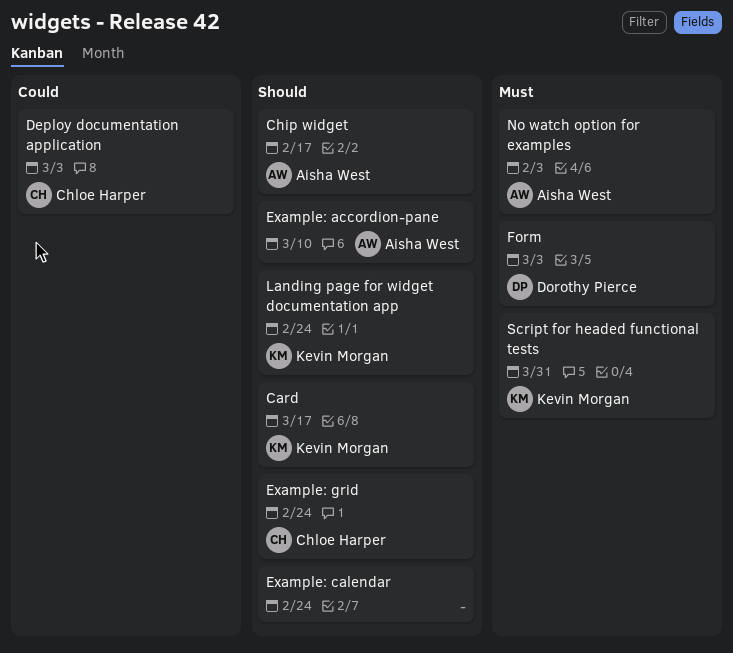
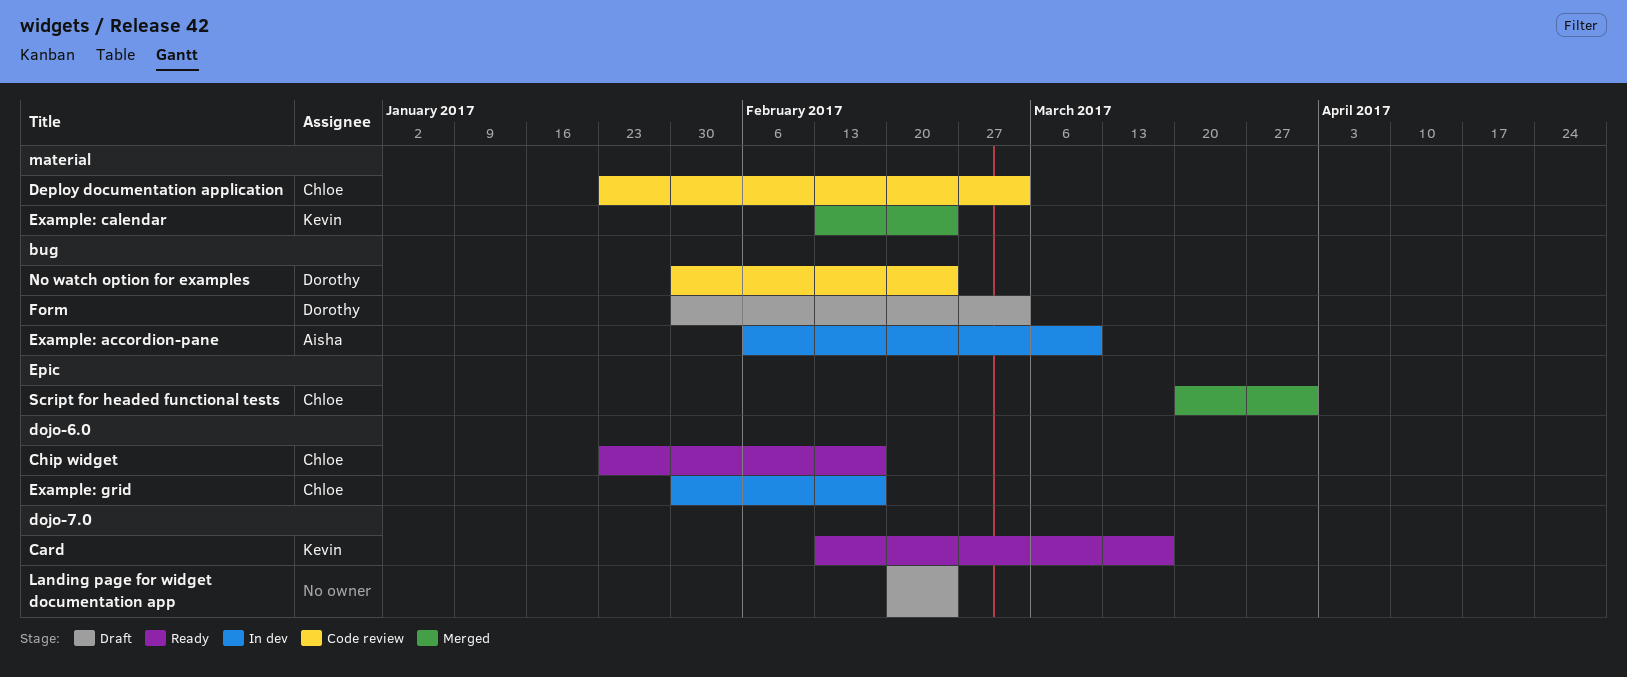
Chip widget, owner: Aisha West -> Chloe Harper
Example: calendar, owner: none -> Kevin Morgan
Example: grid, due: Feb 24 -> Feb 17
Landing page for widget documentation app, owner: Kevin Morgan -> none
No watch option for examples, owner: Aisha West -> Dorothy Pierce
No watch option for examples, due: Feb 3 -> Feb 24
Script for headed functional tests, owner: Kevin Morgan -> Chloe Harper

